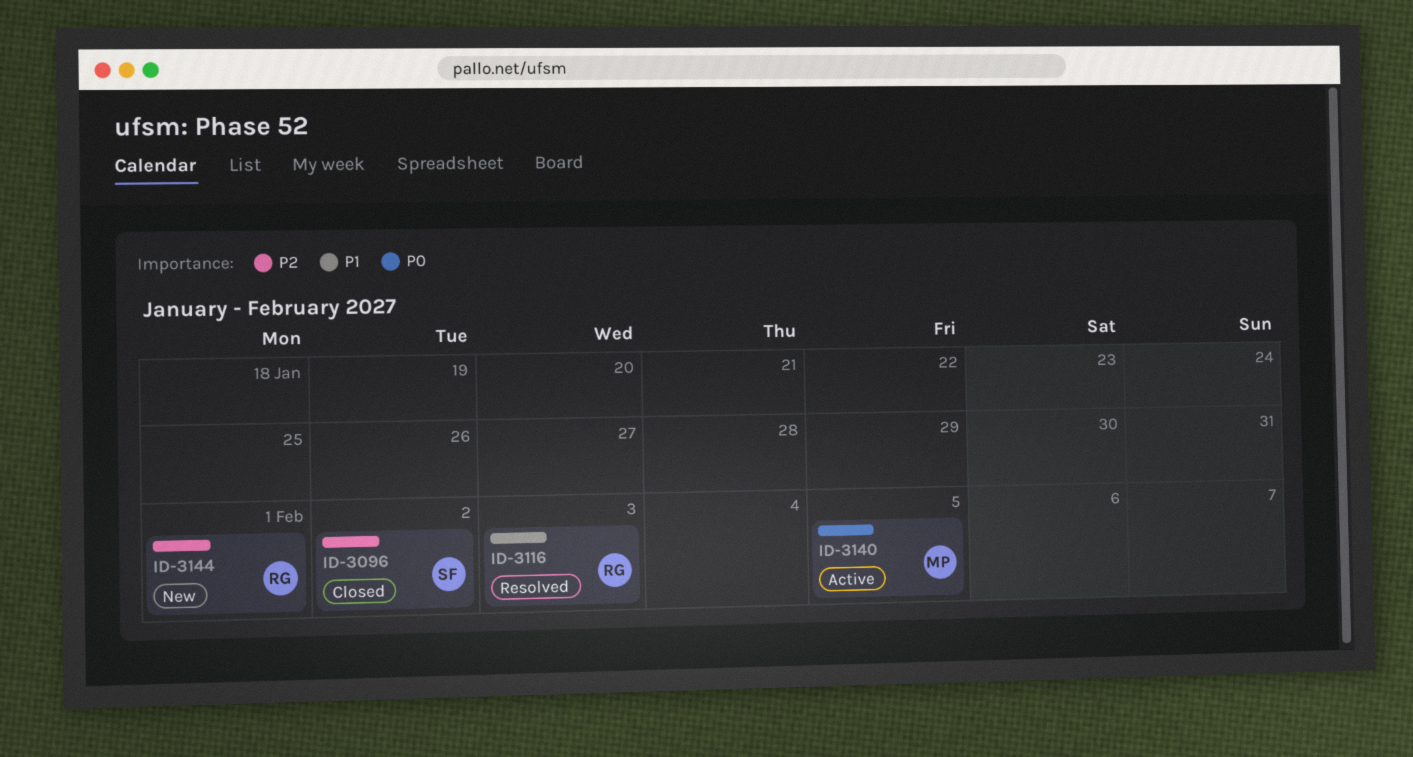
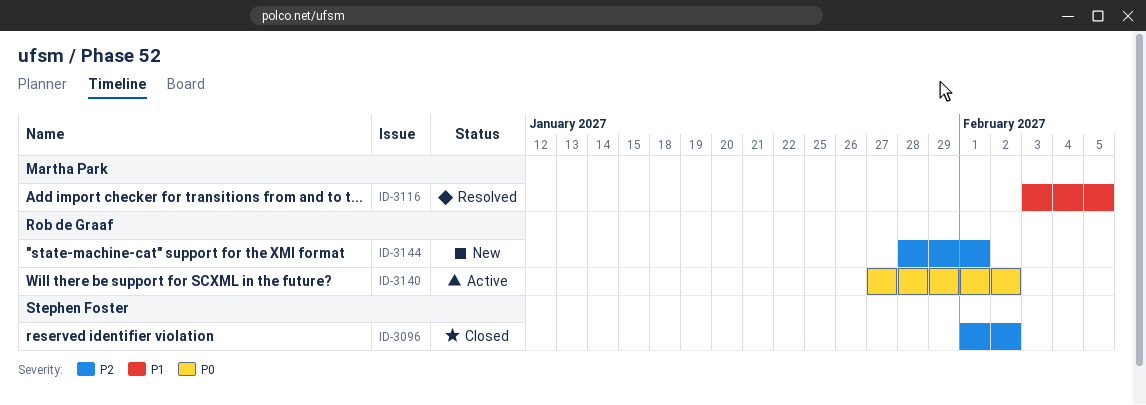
ID-3116, owner: Rob de Graaf -> Martha Park
ID-3116, due: Feb 3 -> Feb 5
ID-3140, owner: Martha Park -> Rob de Graaf
ID-3140, due: Feb 5 -> Feb 2

